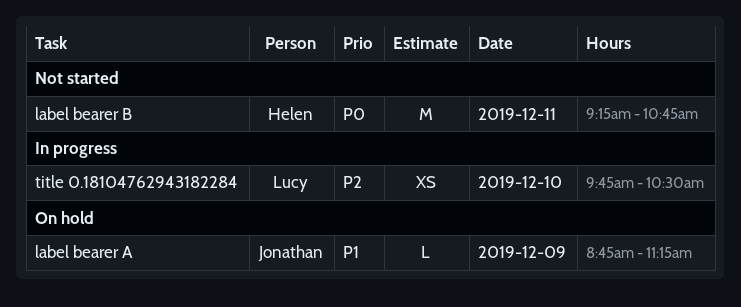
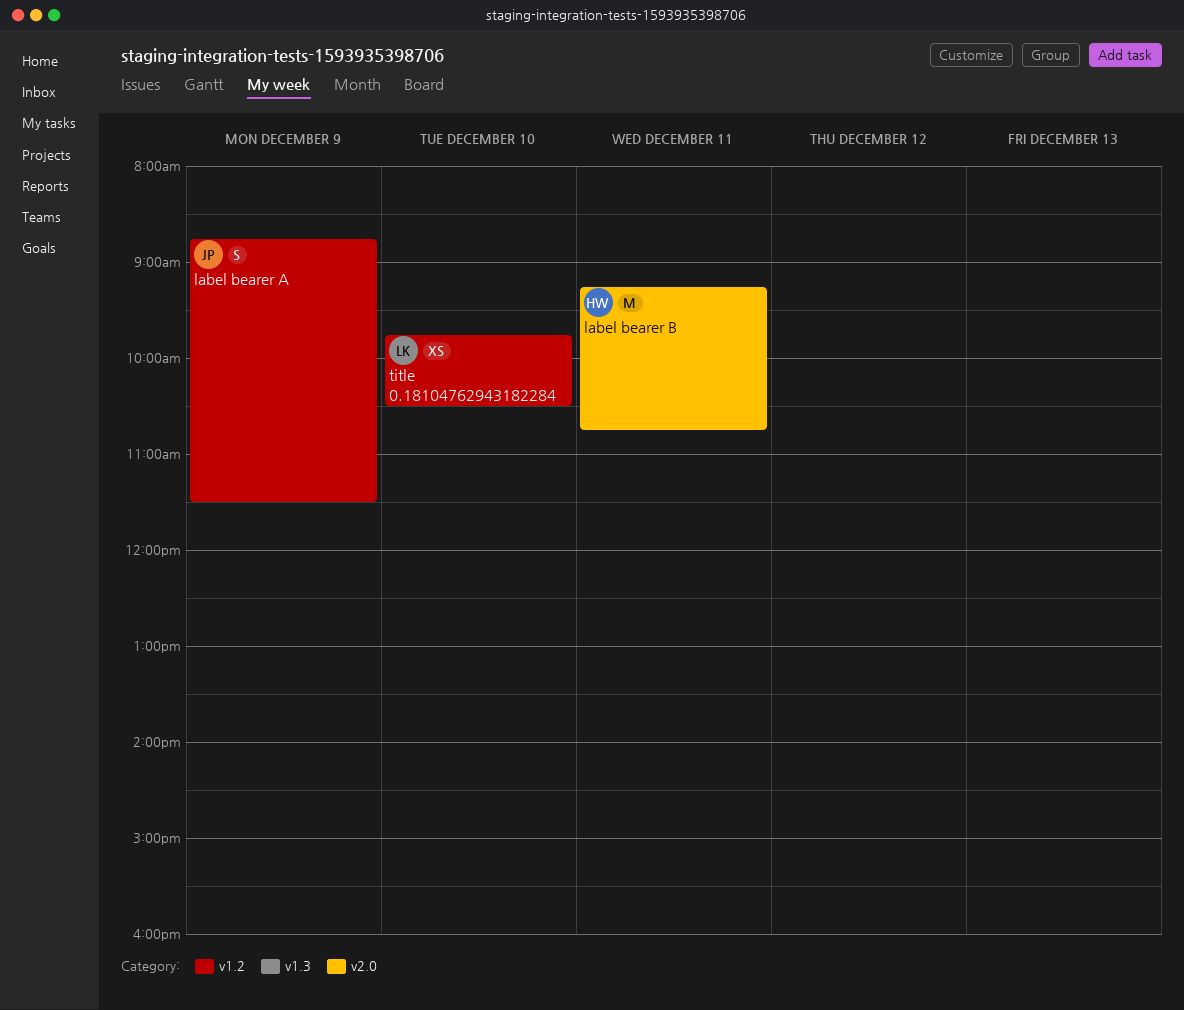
label bearer A, estimate: L -> S
label bearer A, ends: 11:15 -> 11:30

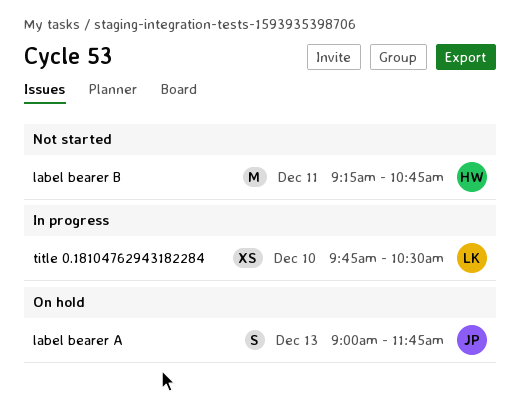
label bearer A, day: Dec 9 -> Dec 13
label bearer A, begins: 08:45 -> 09:00
label bearer A, ends: 11:30 -> 11:45

